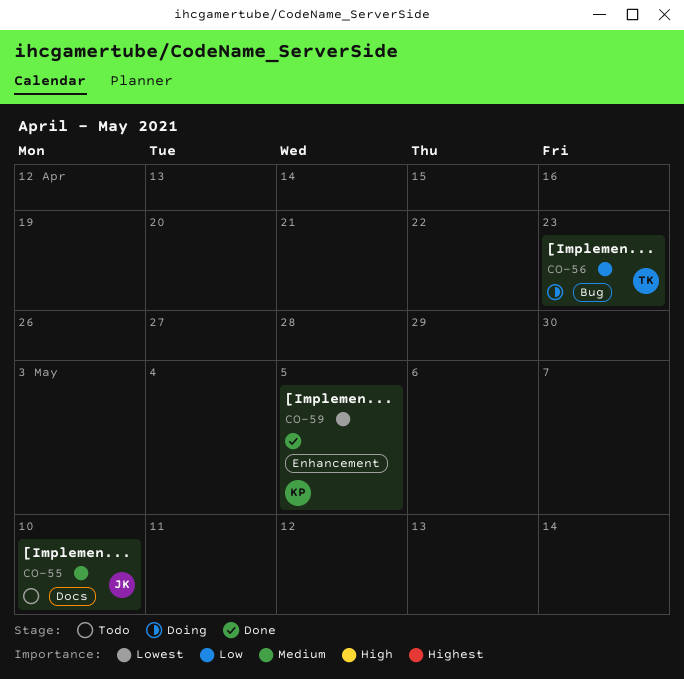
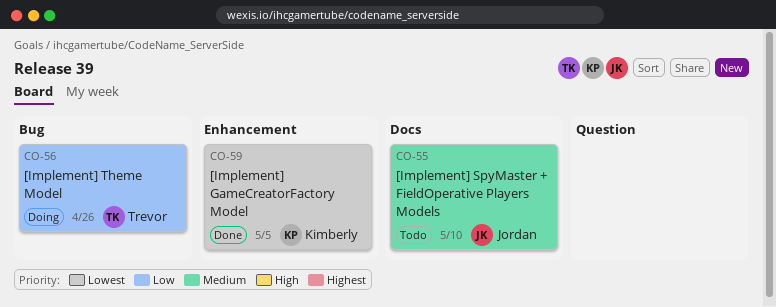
CO-56, due: Apr 23 -> Apr 26

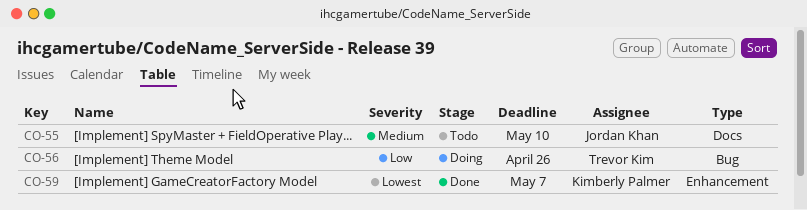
CO-59, due: May 5 -> May 7

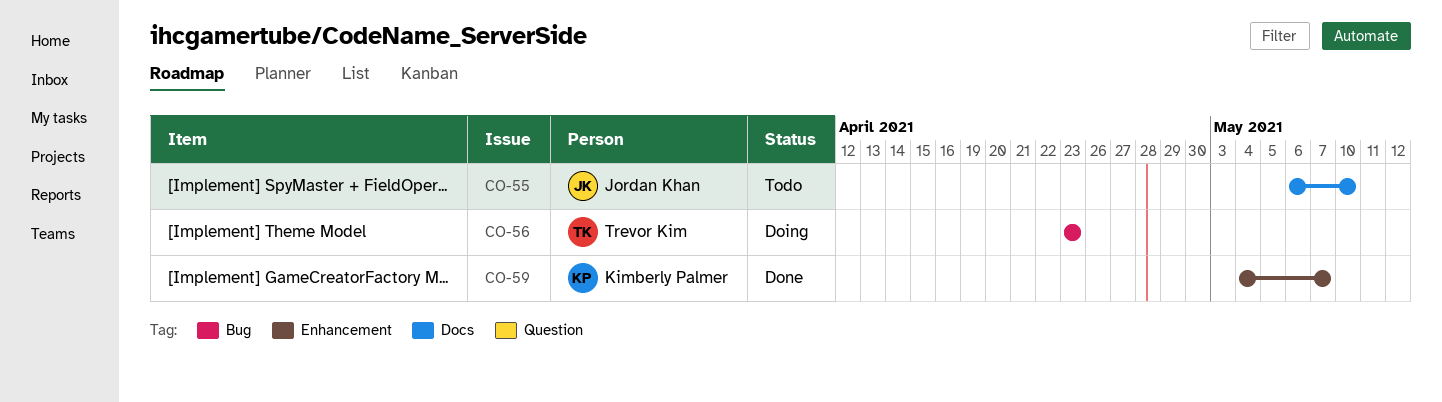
CO-56, due: Apr 26 -> Apr 23

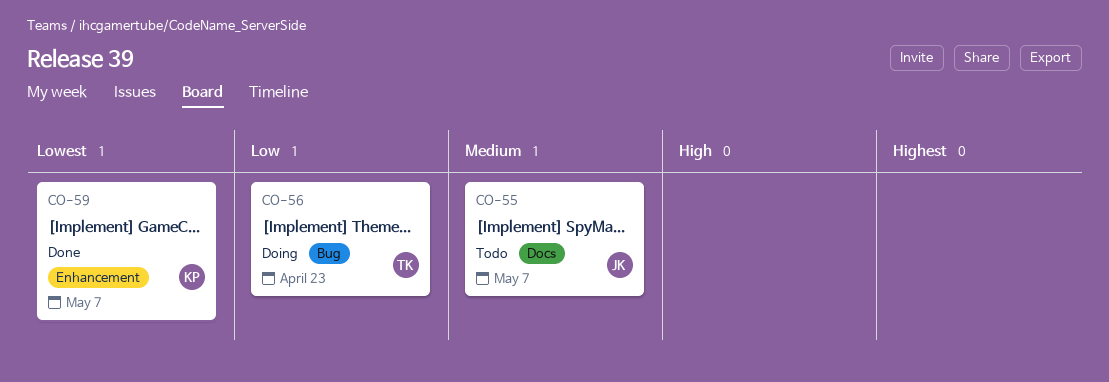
CO-55, due: May 10 -> May 7

